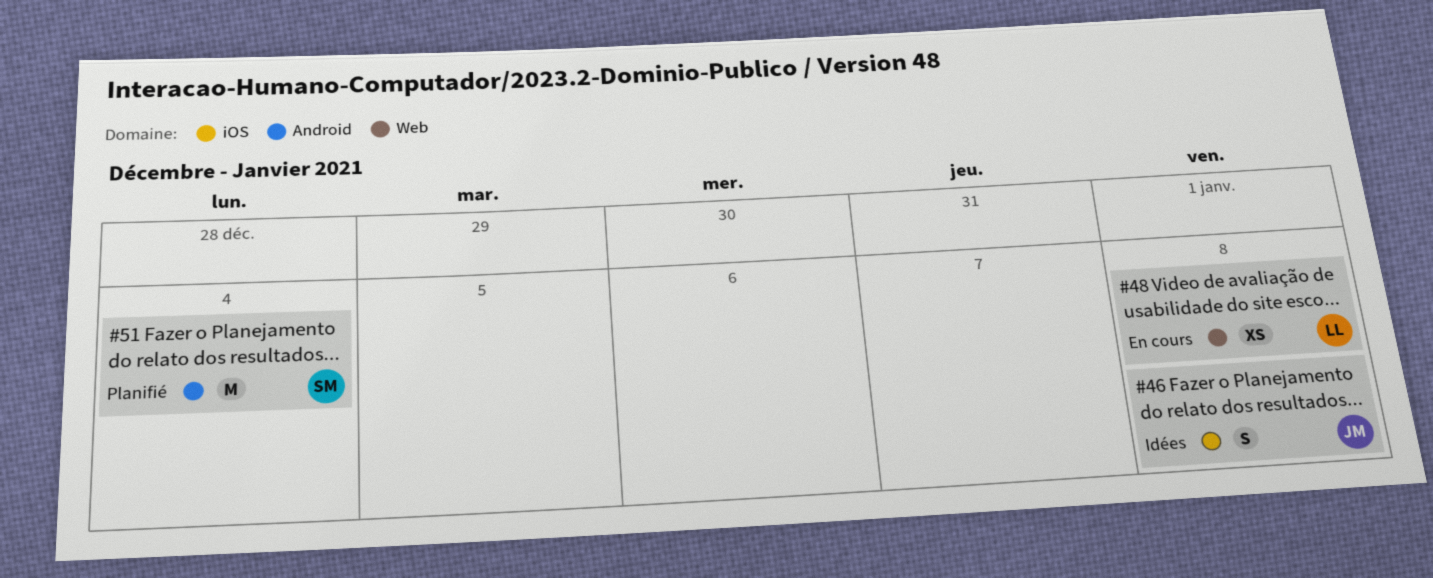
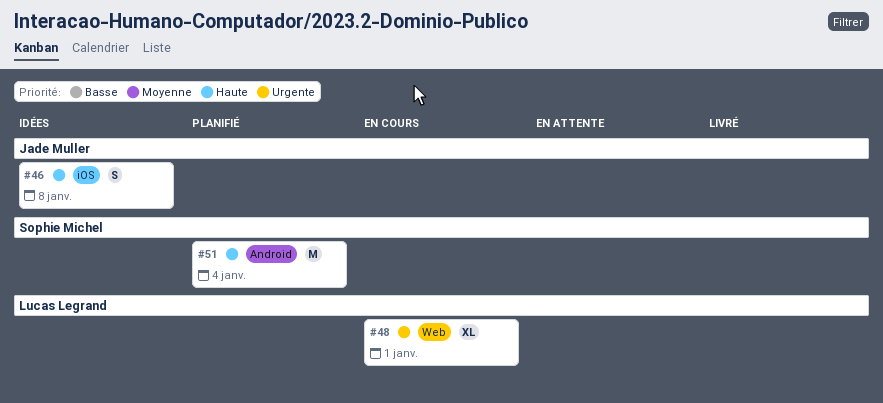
#48, estimate: XS -> XL
#48, due: Jan 8 -> Jan 1

